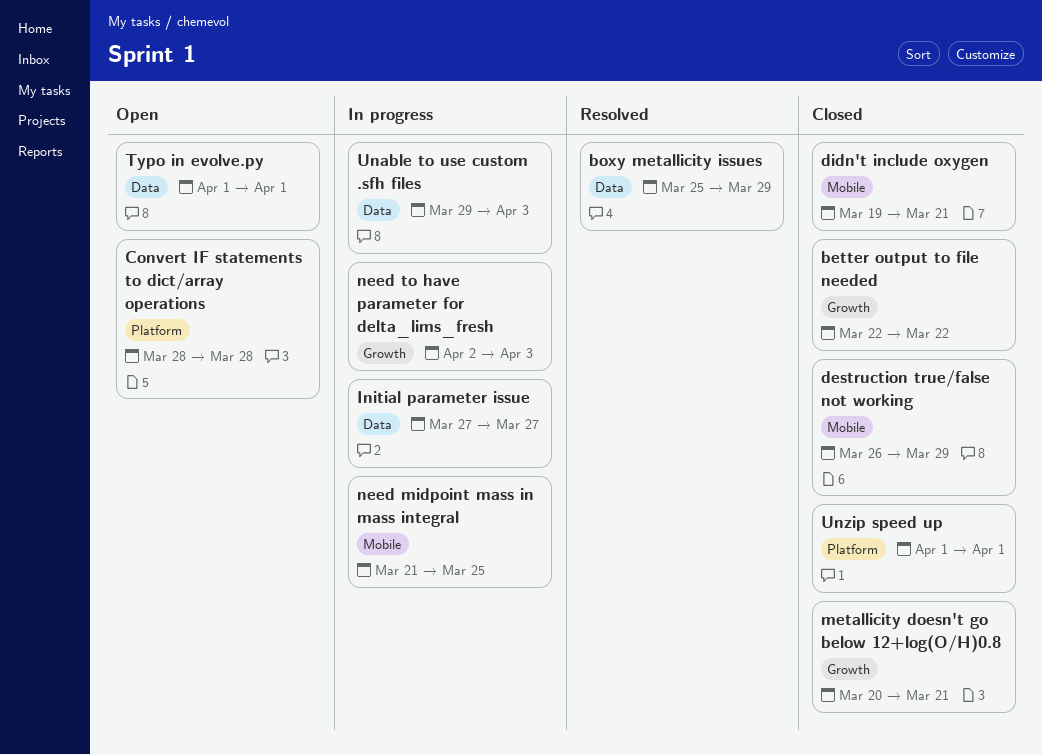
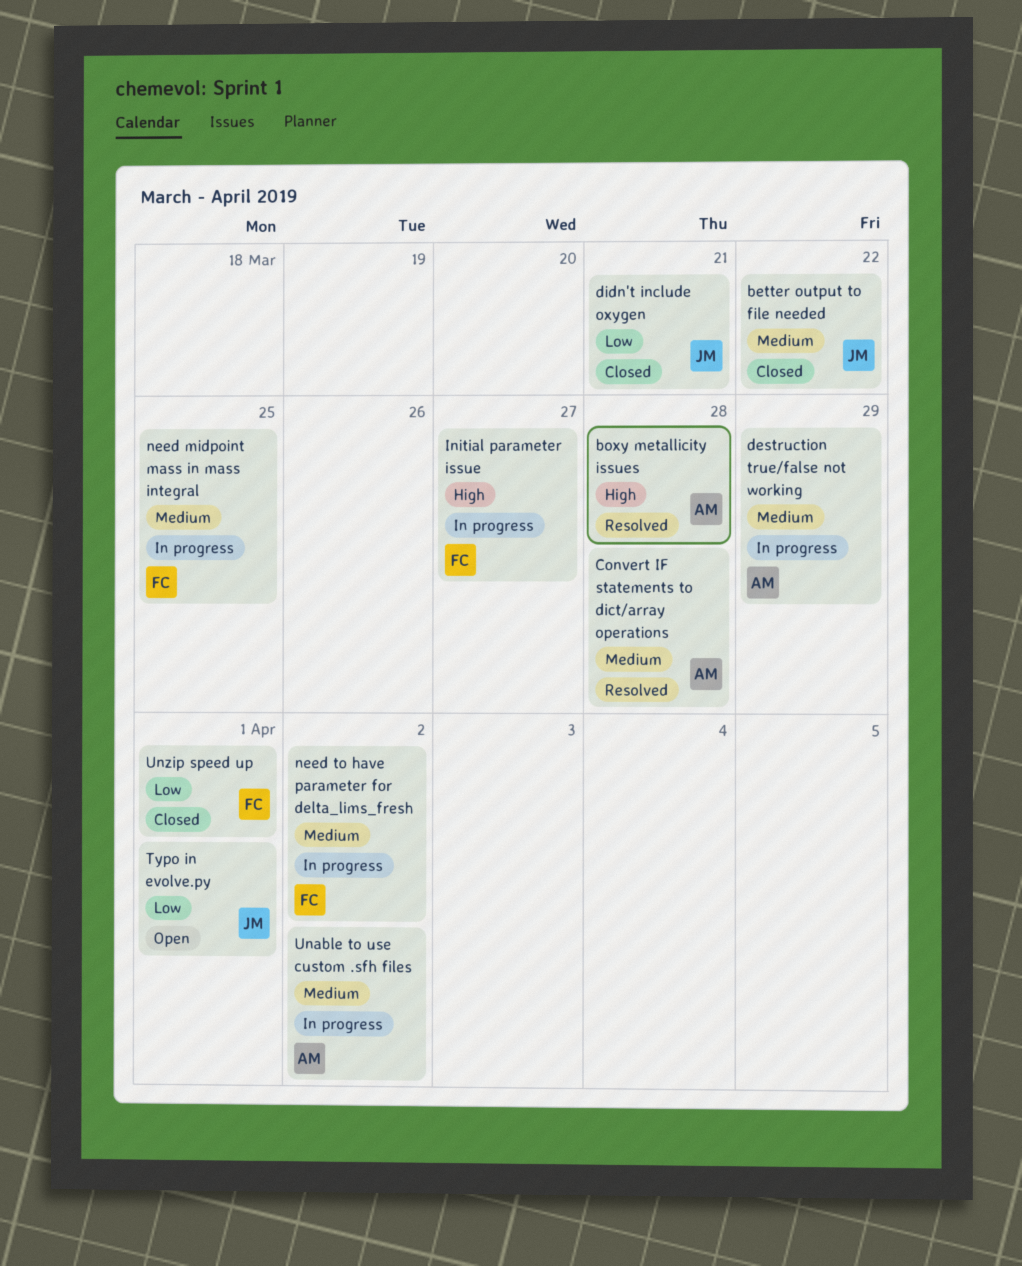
boxy metallicity issues, due: Mar 29 -> Mar 28
Convert IF statements to dict/array operations, status: Open -> Resolved
destruction true/false not working, status: Closed -> In progress
metallicity doesn't go below 12+log(O/H)0.8: present -> none
need to have parameter for delta_lims_fresh, due: Apr 3 -> Apr 2
Unable to use custom .sfh files, due: Apr 3 -> Apr 2

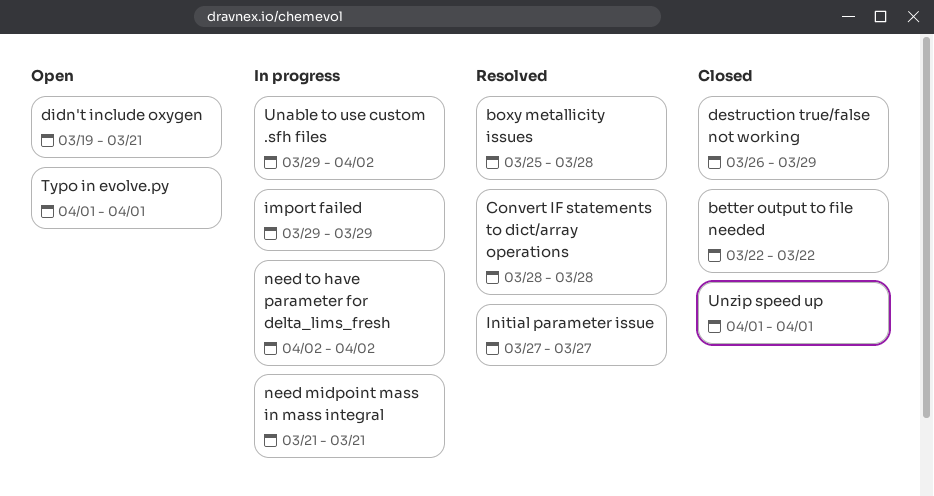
destruction true/false not working, status: In progress -> Closed
didn't include oxygen, status: Closed -> Open
import failed: none -> present
Initial parameter issue, status: In progress -> Resolved
need midpoint mass in mass integral, due: Mar 25 -> Mar 21

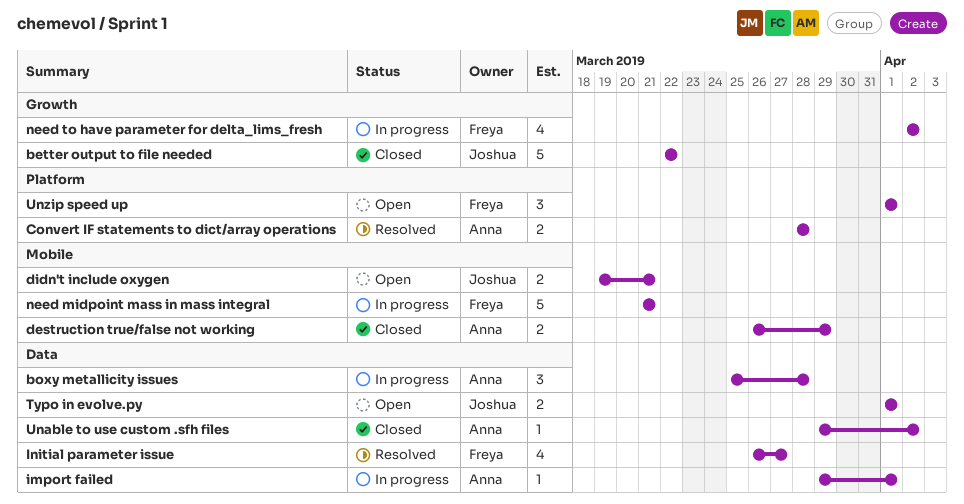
boxy metallicity issues, status: Resolved -> In progress
import failed, due: Mar 29 -> Apr 1
Initial parameter issue, start: Mar 27 -> Mar 26
Unable to use custom .sfh files, status: In progress -> Closed
Unzip speed up, status: Closed -> Open

